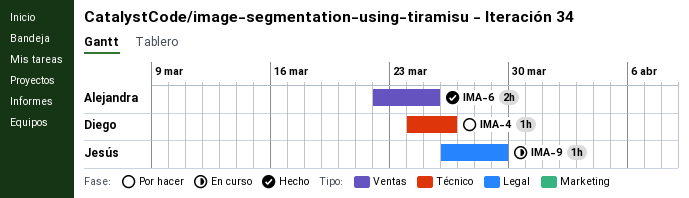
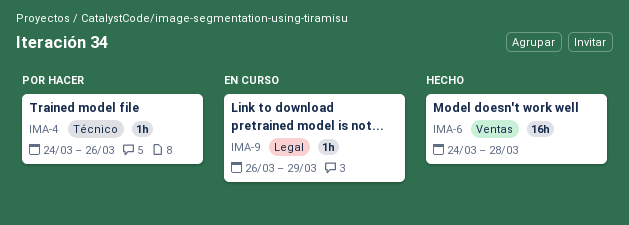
IMA-6, estimate: 2h -> 16h
IMA-6, start: Mar 22 -> Mar 24
IMA-6, due: Mar 25 -> Mar 28

